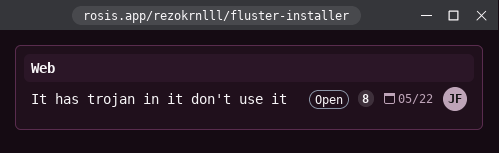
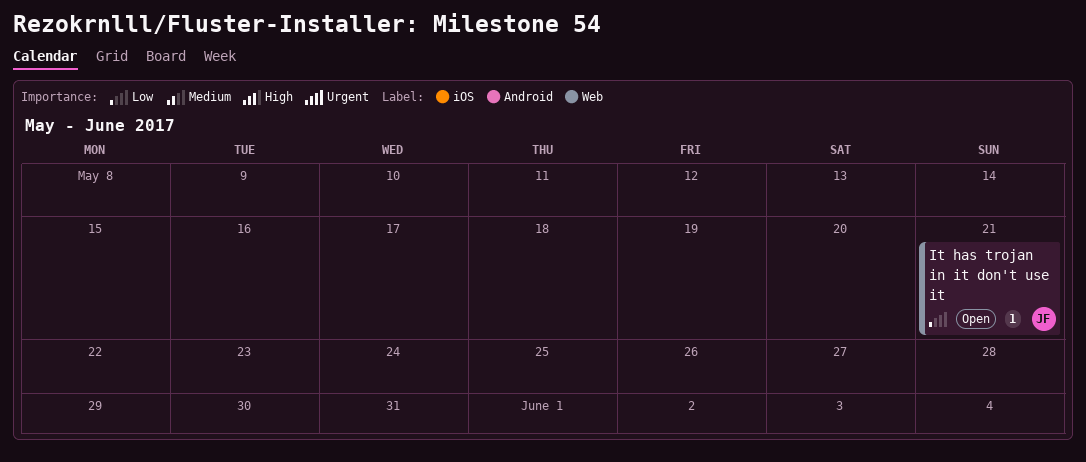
It has trojan in it don't use it, estimate: 8 -> 1
It has trojan in it don't use it, due: May 22 -> May 21

